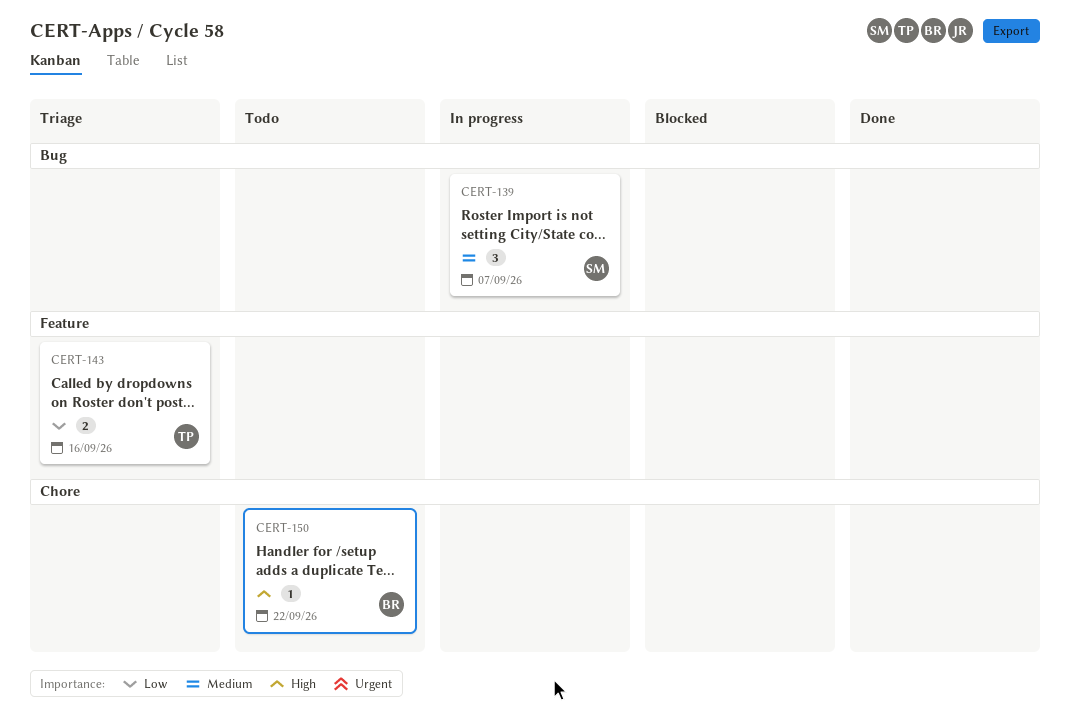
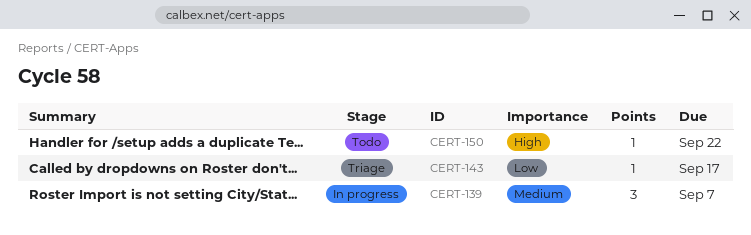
CERT-143, estimate: 2 -> 1
CERT-143, due: Sep 16 -> Sep 17

